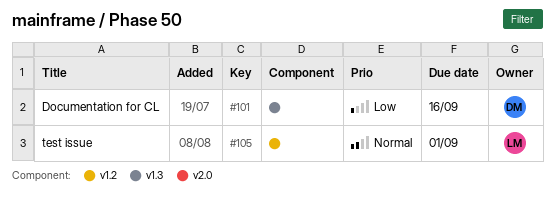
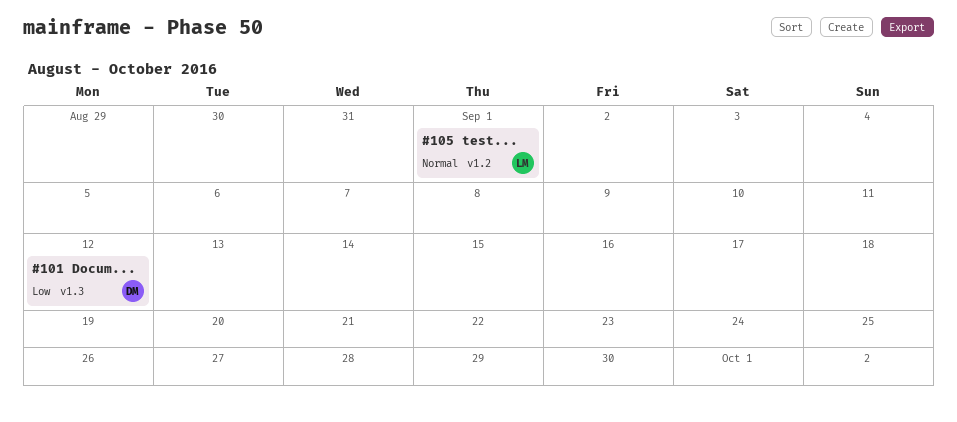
#101, due: Sep 16 -> Sep 12

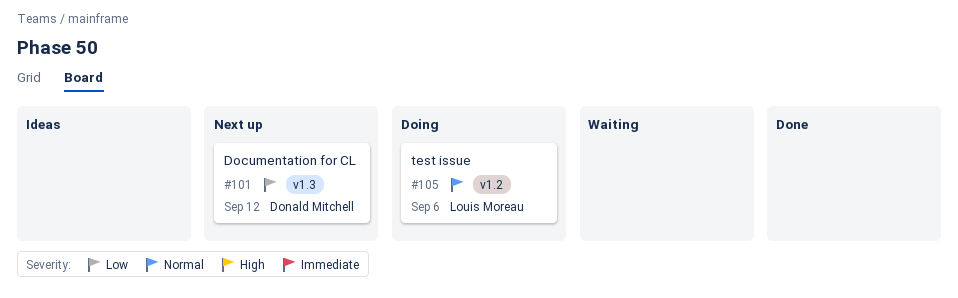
#105, due: Sep 1 -> Sep 6

